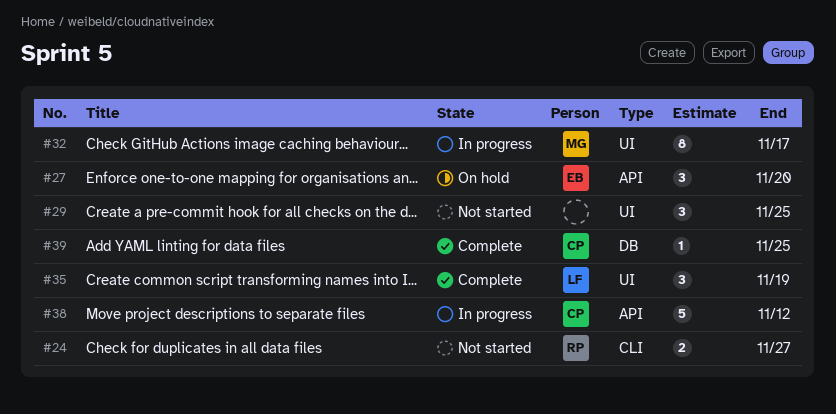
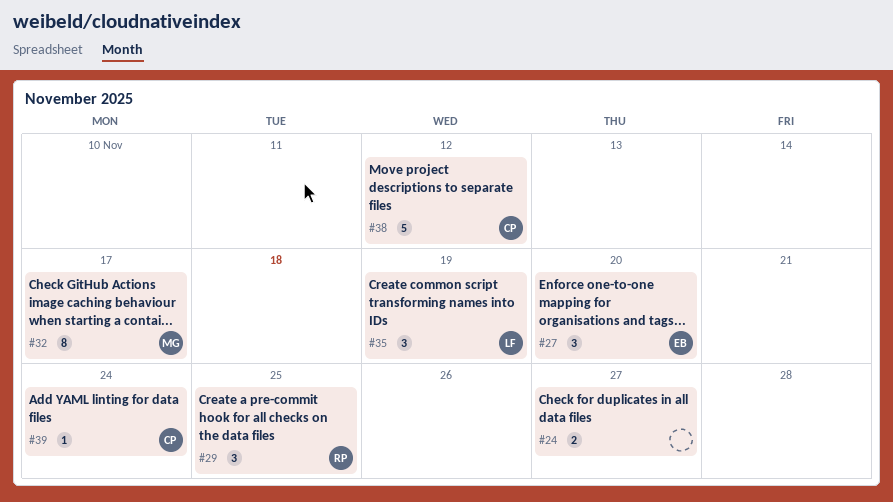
#24, owner: RP -> none
#29, owner: none -> RP
#39, due: Nov 25 -> Nov 24

